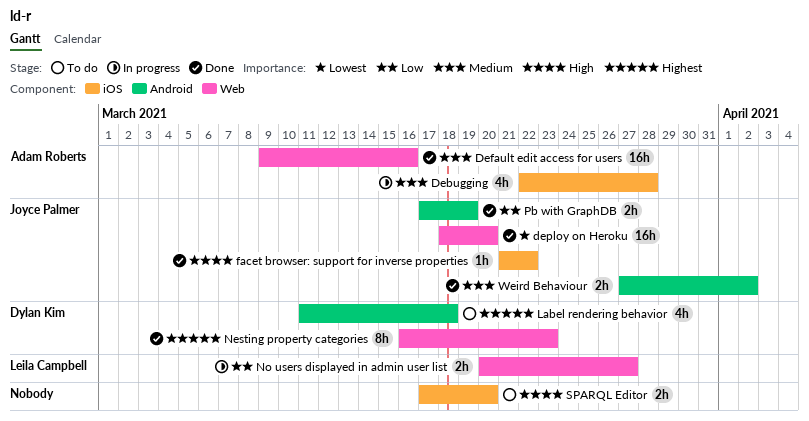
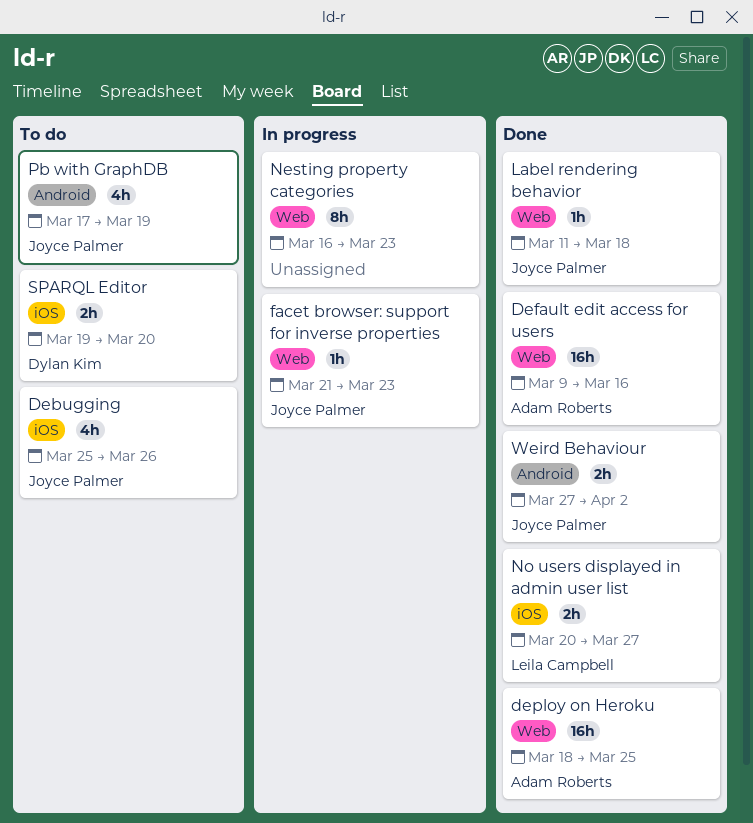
Debugging, status: In progress -> To do
Debugging, owner: Adam Roberts -> Joyce Palmer
Debugging, start: Mar 22 -> Mar 25
Debugging, due: Mar 28 -> Mar 26
deploy on Heroku, owner: Joyce Palmer -> Adam Roberts
deploy on Heroku, due: Mar 20 -> Mar 25
facet browser: support for inverse properties, status: Done -> In progress
facet browser: support for inverse properties, label: iOS -> Web
facet browser: support for inverse properties, due: Mar 22 -> Mar 23
Label rendering behavior, status: To do -> Done
Label rendering behavior, owner: Dylan Kim -> Joyce Palmer
Label rendering behavior, label: Android -> Web
Label rendering behavior, estimate: 4h -> 1h
Nesting property categories, status: Done -> In progress
Nesting property categories, owner: Dylan Kim -> none
No users displayed in admin user list, status: In progress -> Done
No users displayed in admin user list, label: Web -> iOS
Pb with GraphDB, status: Done -> To do
Pb with GraphDB, estimate: 2h -> 4h
SPARQL Editor, owner: none -> Dylan Kim
SPARQL Editor, start: Mar 17 -> Mar 19

